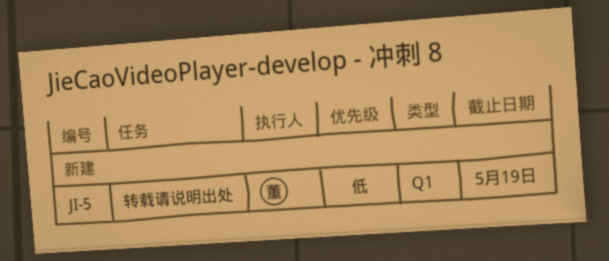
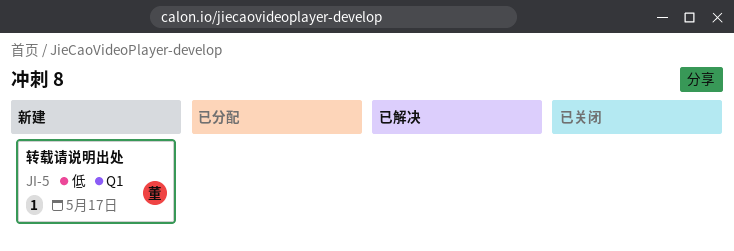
JI-5, due: May 19 -> May 17

